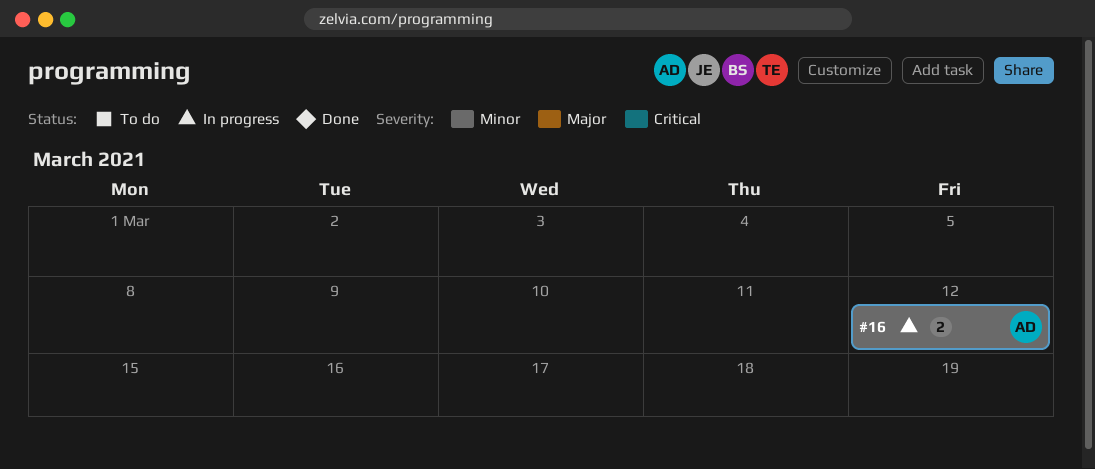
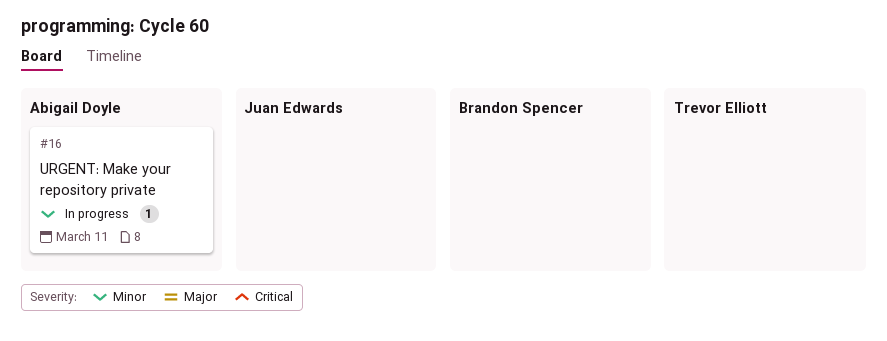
#16, estimate: 2 -> 1
#16, due: Mar 12 -> Mar 11

